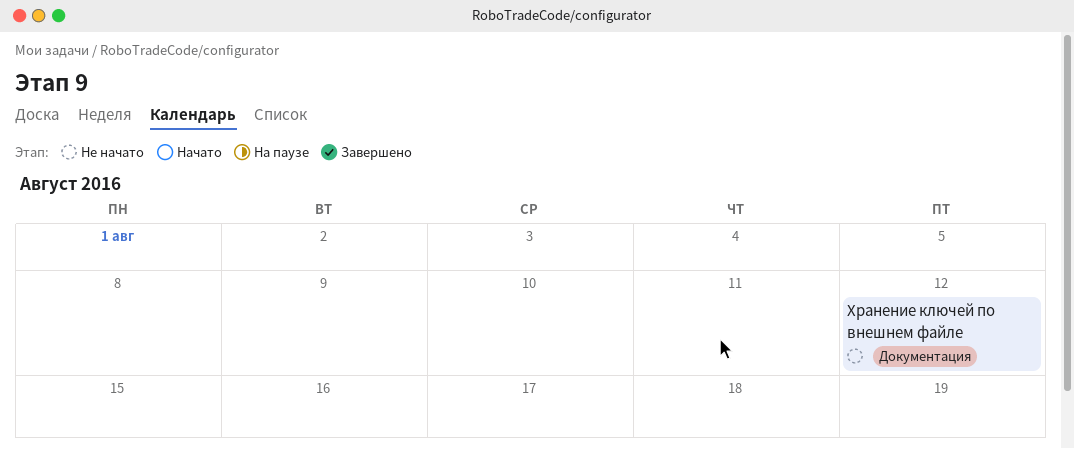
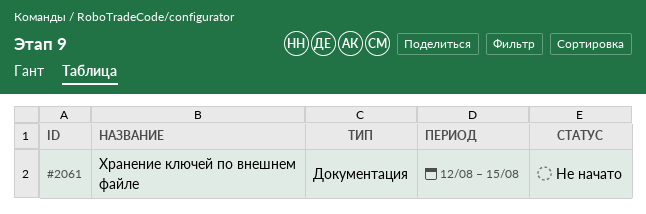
Хранение ключей по внешнем файле, due: Aug 12 -> Aug 15

